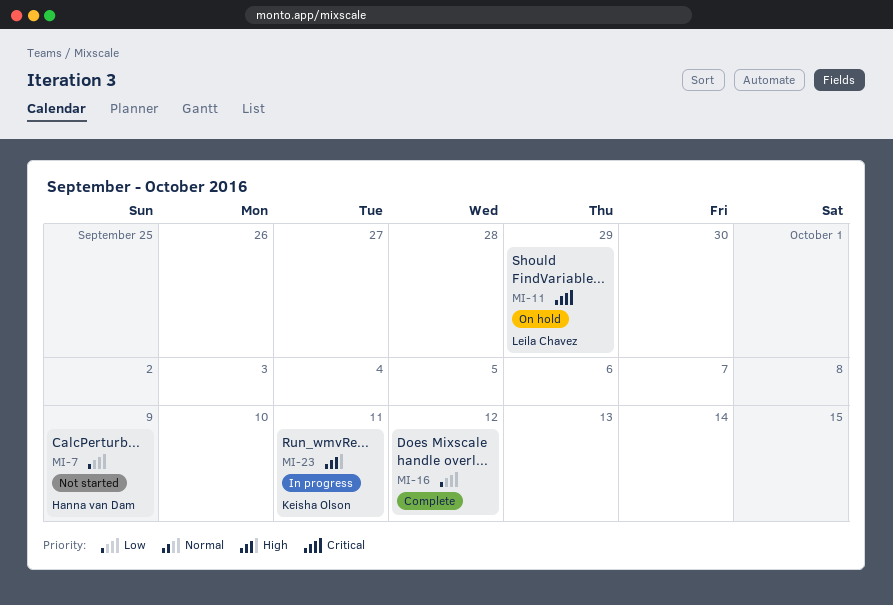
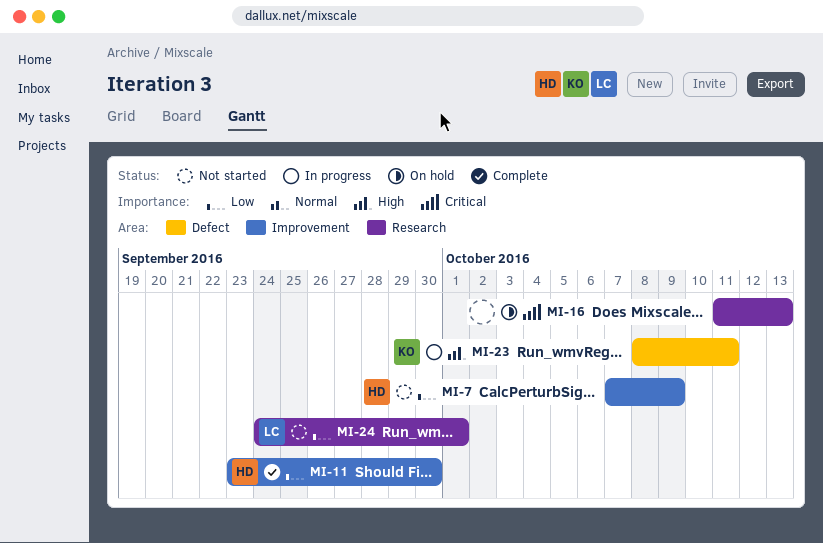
MI-11, status: On hold -> Complete
MI-11, owner: Leila Chavez -> Hanna van Dam
MI-11, priority: Critical -> Low
MI-11, due: Sep 29 -> Sep 30
MI-16, status: Complete -> On hold
MI-16, priority: Low -> Critical
MI-16, due: Oct 12 -> Oct 13
MI-24: none -> present

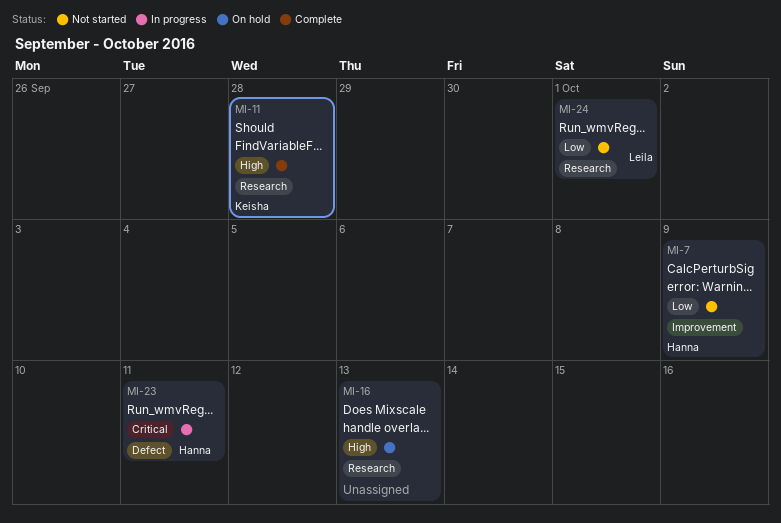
MI-11, owner: Hanna -> Keisha
MI-11, priority: Low -> High
MI-11, label: Improvement -> Research
MI-11, due: Sep 30 -> Sep 28
MI-16, priority: Critical -> High
MI-23, owner: Keisha -> Hanna
MI-23, priority: High -> Critical

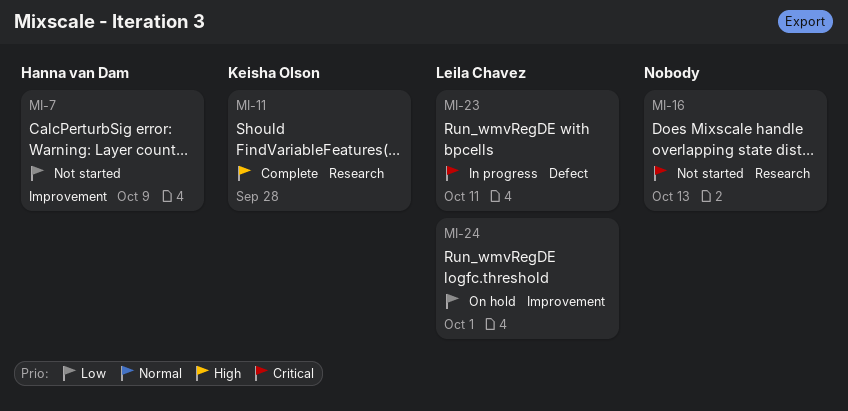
MI-16, status: On hold -> Not started
MI-16, priority: High -> Critical
MI-23, owner: Hanna van Dam -> Leila Chavez
MI-24, status: Not started -> On hold
MI-24, label: Research -> Improvement

